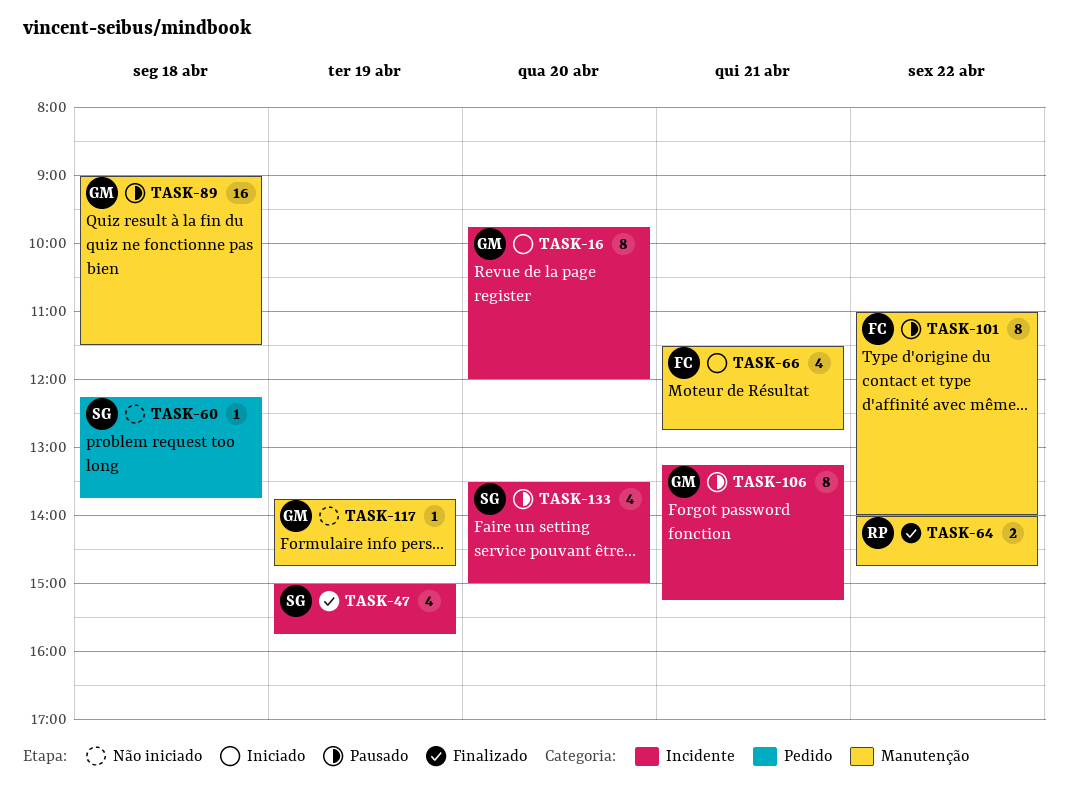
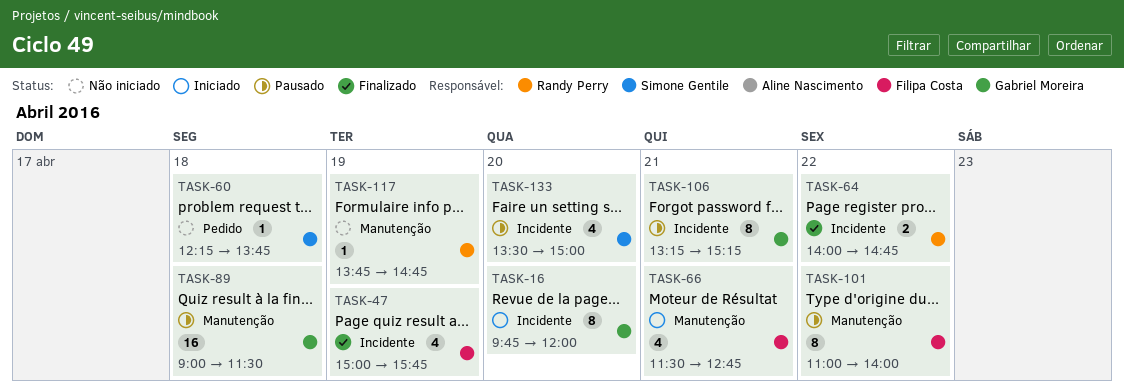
TASK-47, owner: Simone Gentile -> Filipa Costa
TASK-64, label: Manutenção -> Incidente
TASK-117, owner: Gabriel Moreira -> Randy Perry

